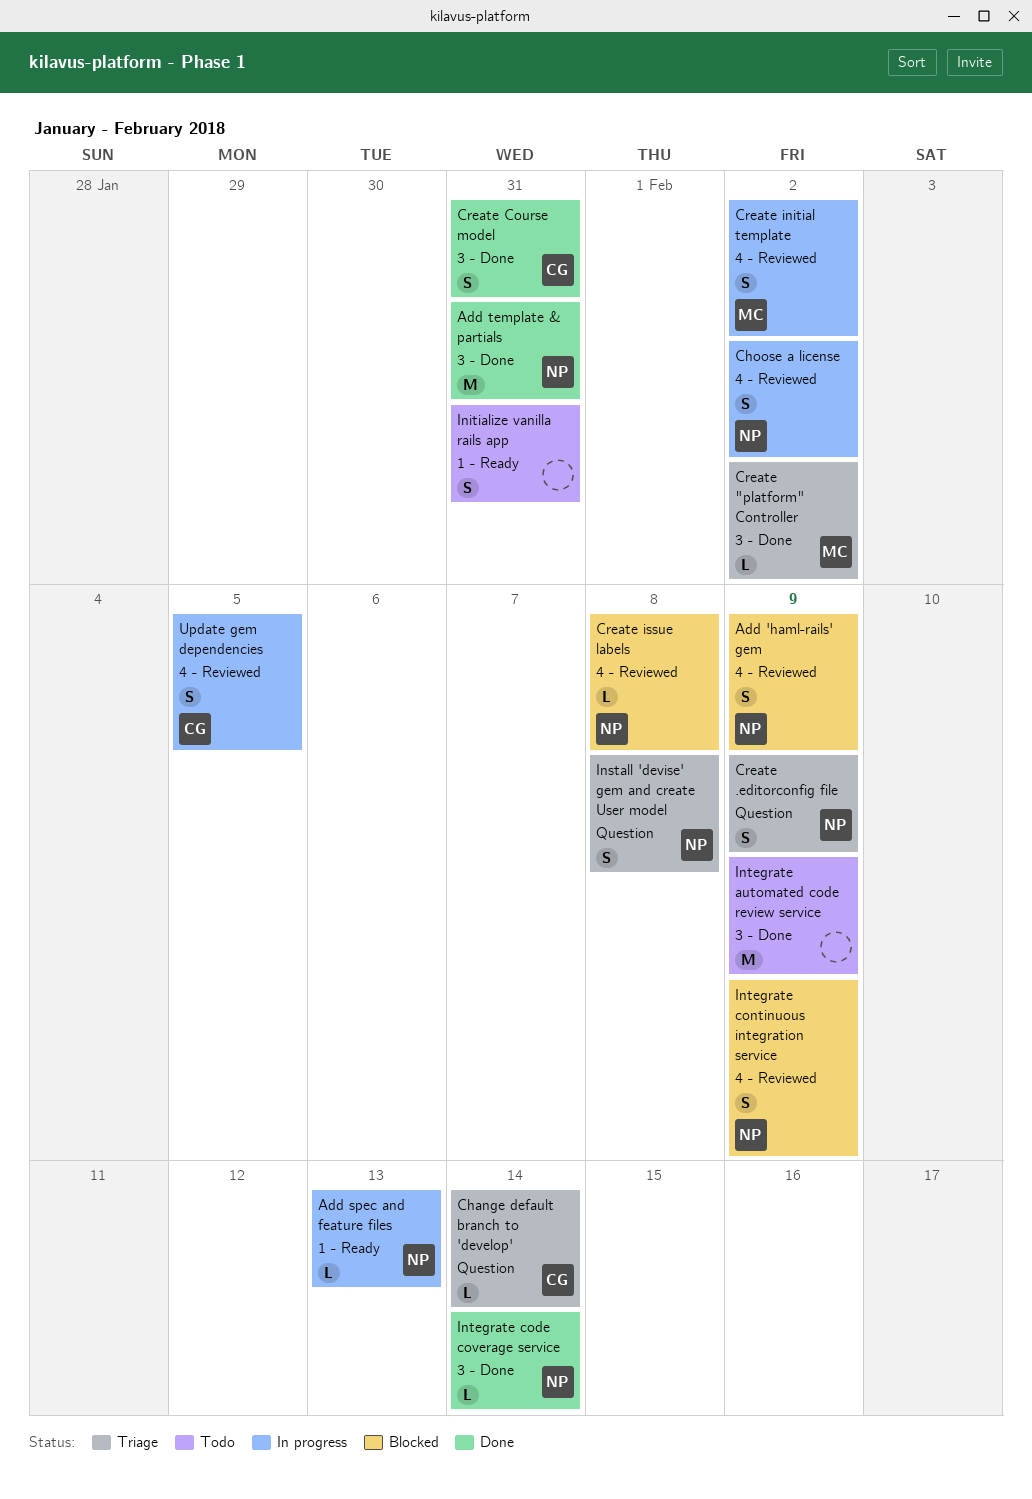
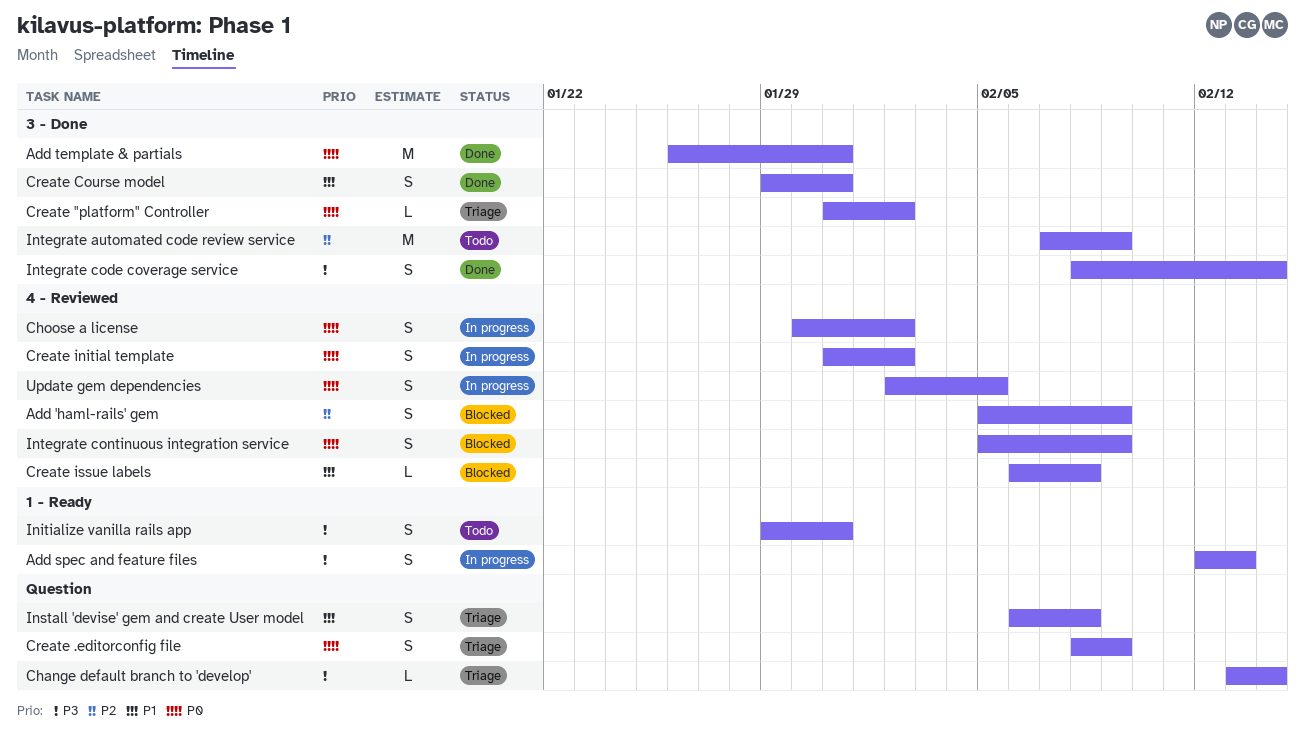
Add spec and feature files, estimate: L -> S
Integrate code coverage service, estimate: L -> S

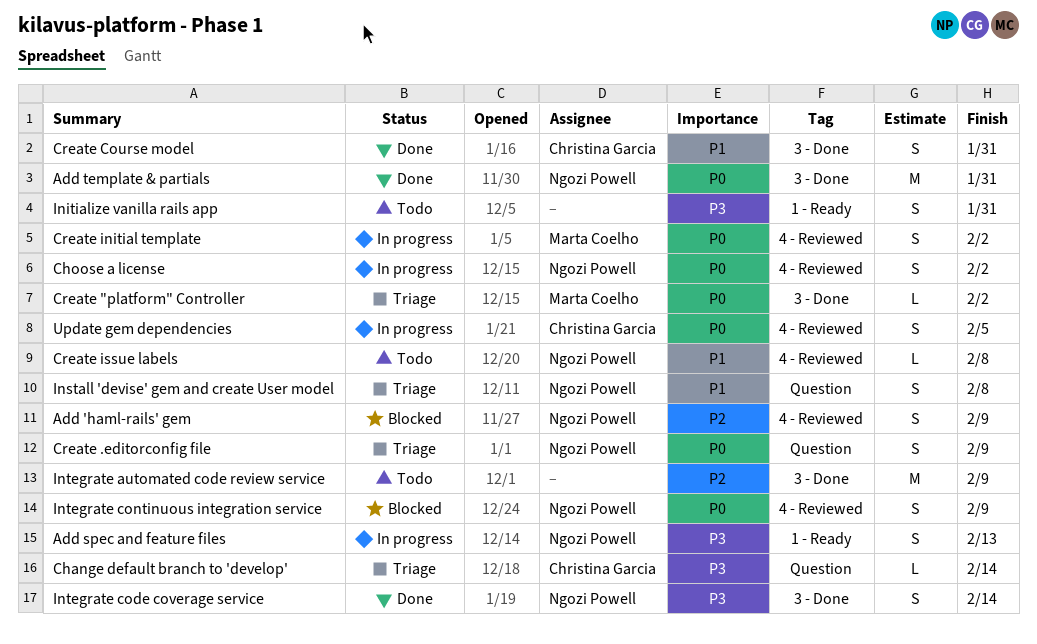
Create issue labels, status: Blocked -> Todo

